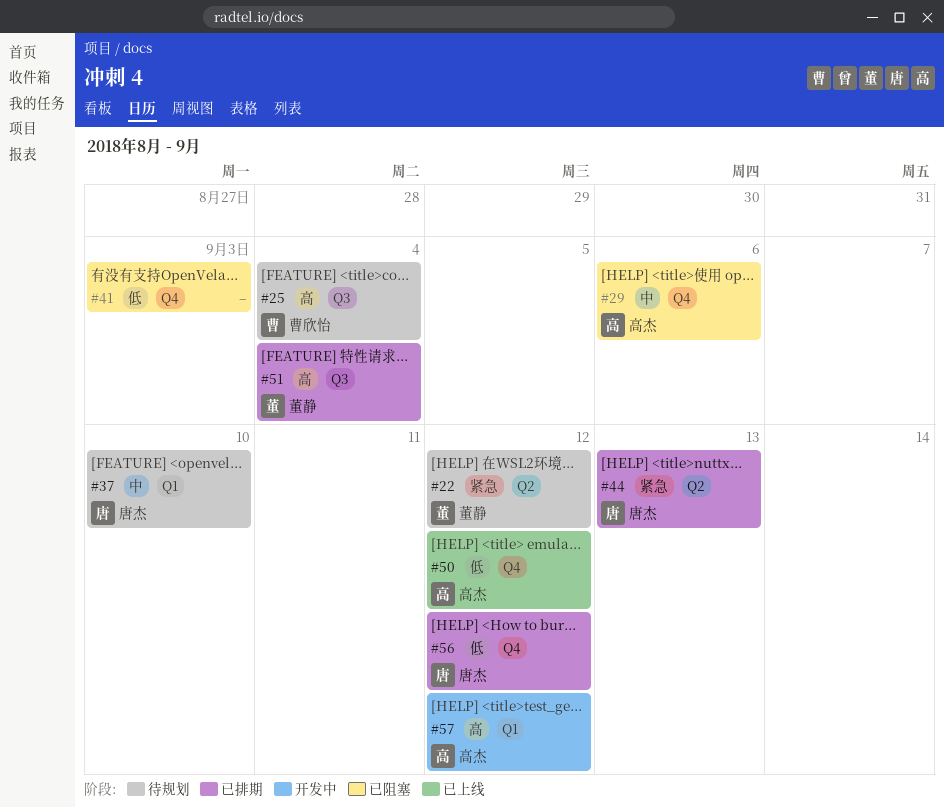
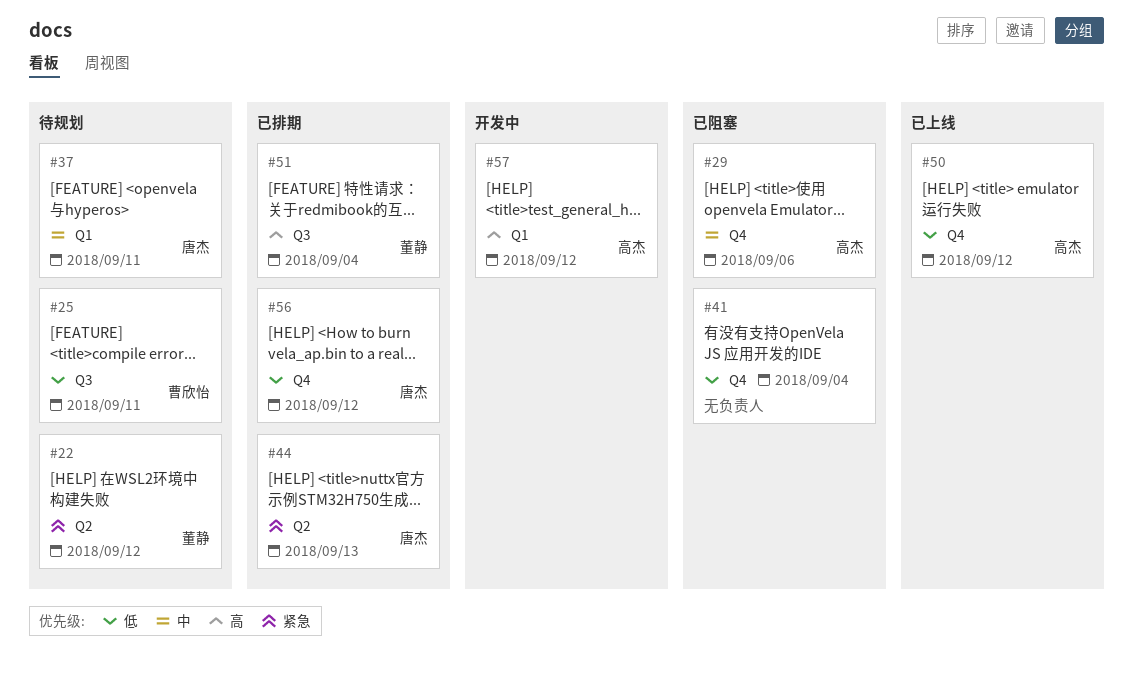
#25, priority: 高 -> 低
#25, due: Sep 4 -> Sep 11
#37, due: Sep 10 -> Sep 11
#41, due: Sep 3 -> Sep 4

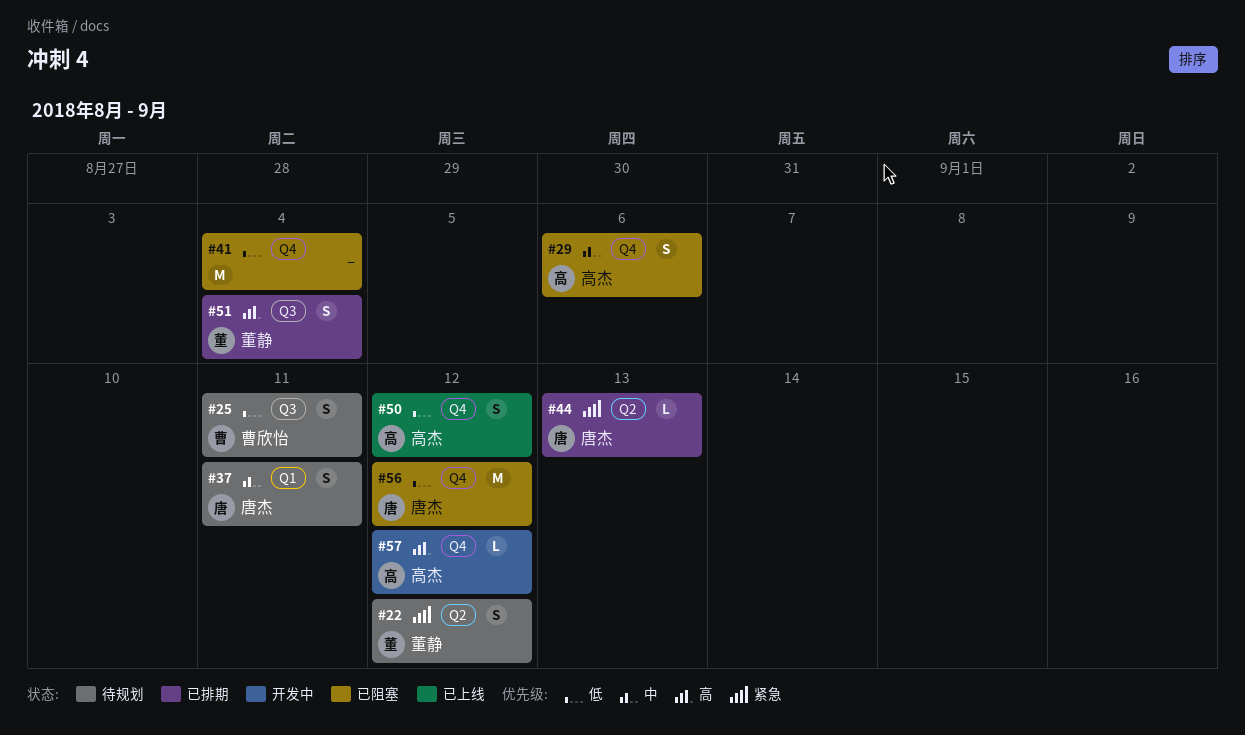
#56, status: 已排期 -> 已阻塞
#57, label: Q1 -> Q4

